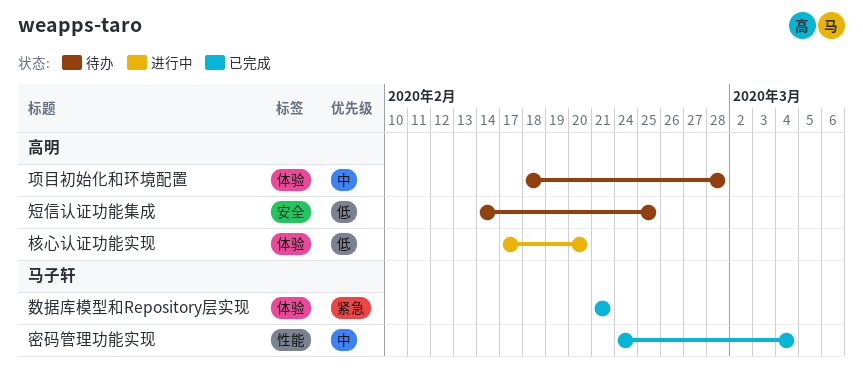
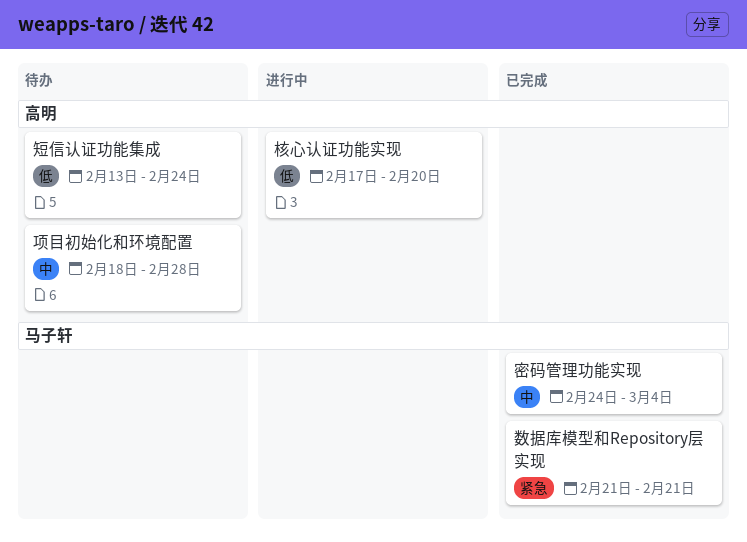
短信认证功能集成, start: Feb 14 -> Feb 13
短信认证功能集成, due: Feb 25 -> Feb 24

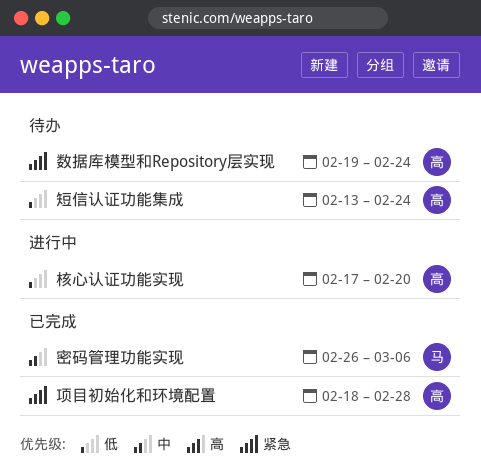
密码管理功能实现, start: Feb 24 -> Feb 26
密码管理功能实现, due: Mar 4 -> Mar 6
数据库模型和Repository层实现, status: 已完成 -> 待办
数据库模型和Repository层实现, owner: 马子轩 -> 高明
数据库模型和Repository层实现, start: Feb 21 -> Feb 19
数据库模型和Repository层实现, due: Feb 21 -> Feb 24
项目初始化和环境配置, status: 待办 -> 已完成
项目初始化和环境配置, priority: 中 -> 紧急

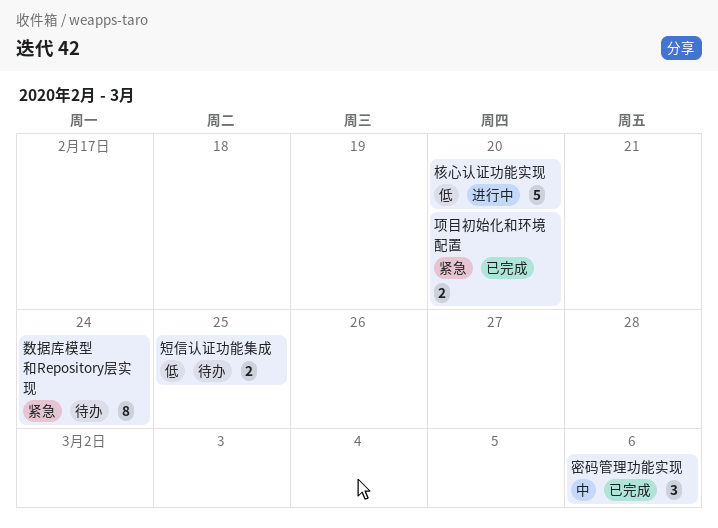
短信认证功能集成, due: Feb 24 -> Feb 25
项目初始化和环境配置, due: Feb 28 -> Feb 20

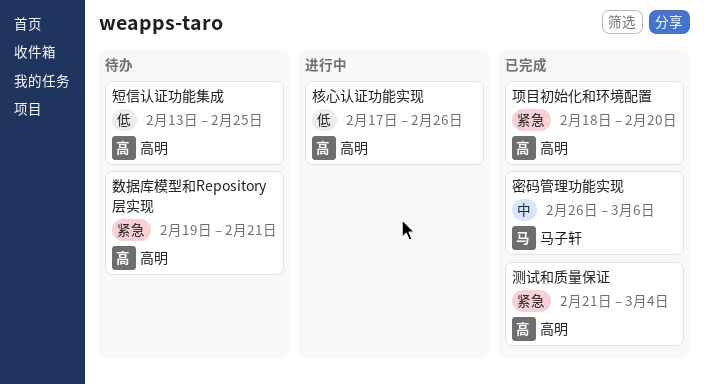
数据库模型和Repository层实现, due: Feb 24 -> Feb 21
核心认证功能实现, due: Feb 20 -> Feb 26
测试和质量保证: none -> present

